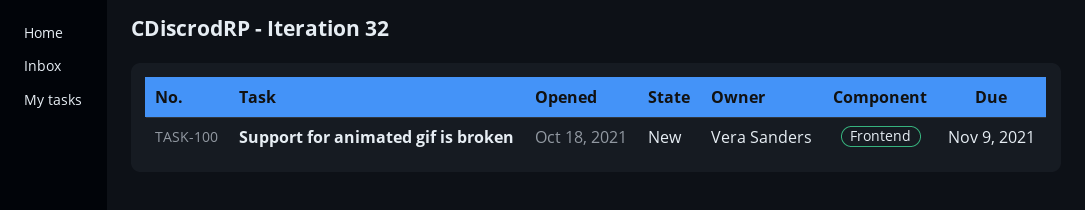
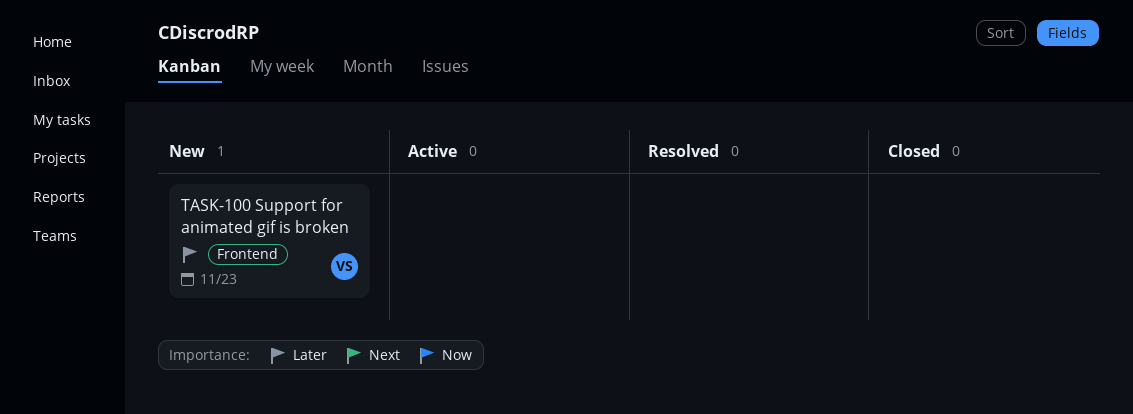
TASK-100, due: Nov 9 -> Nov 23

